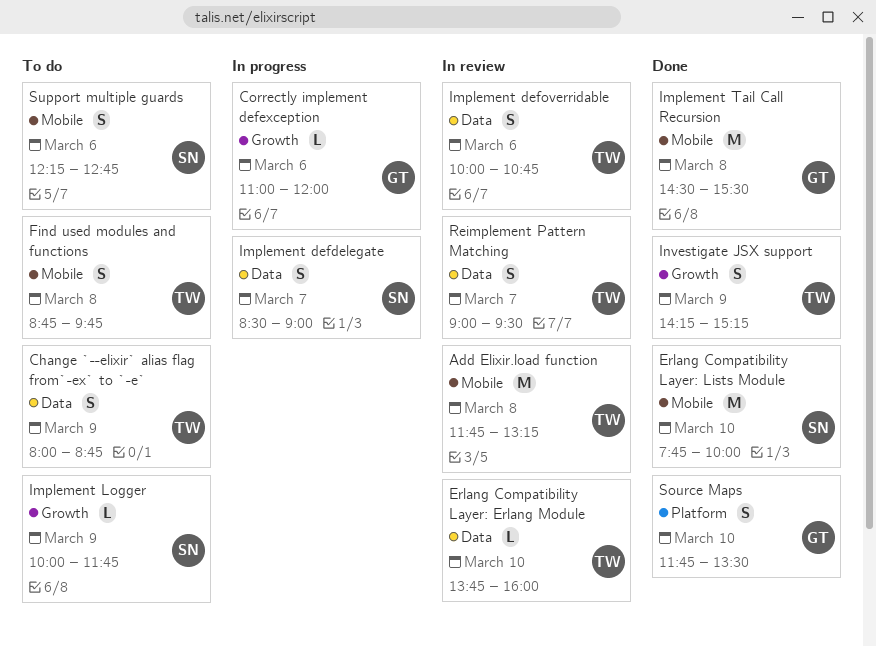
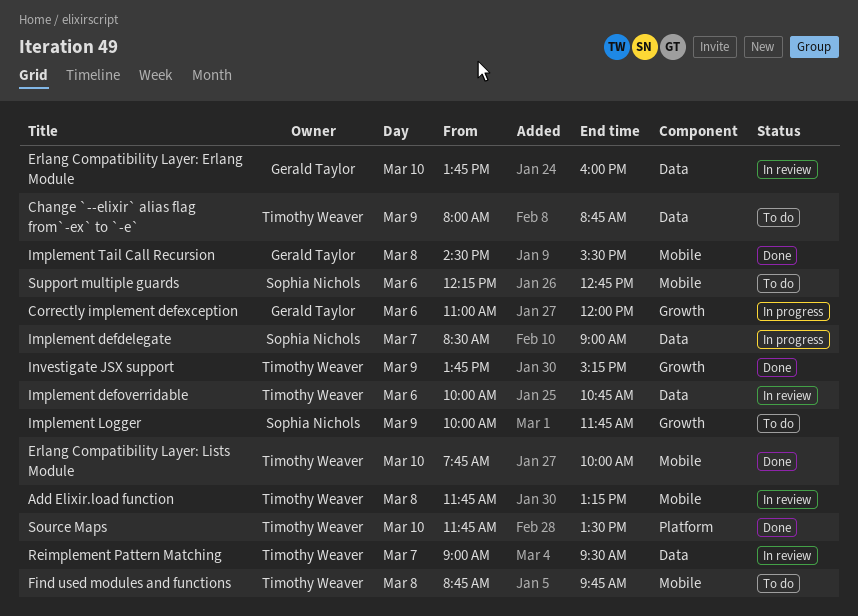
Erlang Compatibility Layer: Erlang Module, owner: Timothy Weaver -> Gerald Taylor
Erlang Compatibility Layer: Lists Module, owner: Sophia Nichols -> Timothy Weaver
Investigate JSX support, begins: 14:15 -> 13:45
Source Maps, owner: Gerald Taylor -> Timothy Weaver

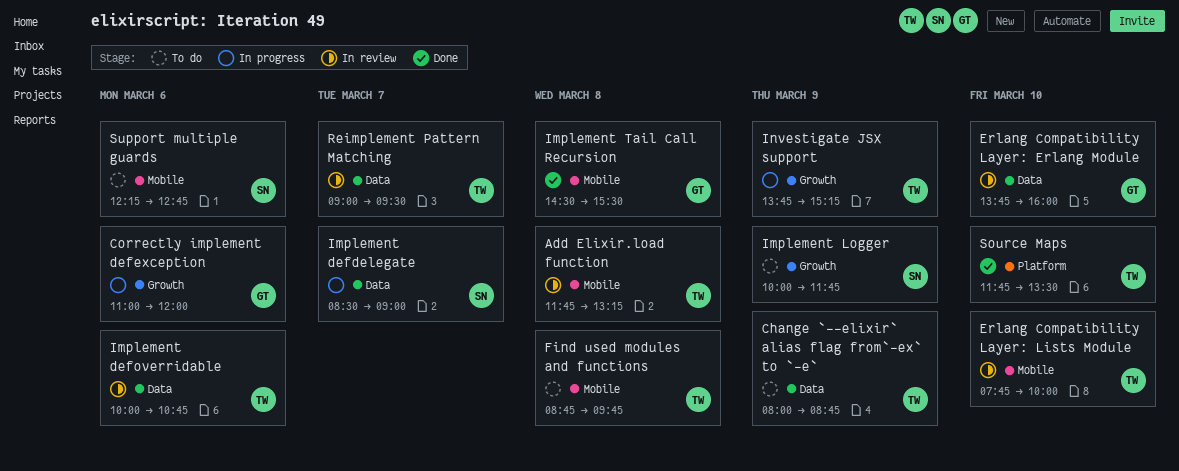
Erlang Compatibility Layer: Lists Module, status: Done -> In review
Investigate JSX support, status: Done -> In progress

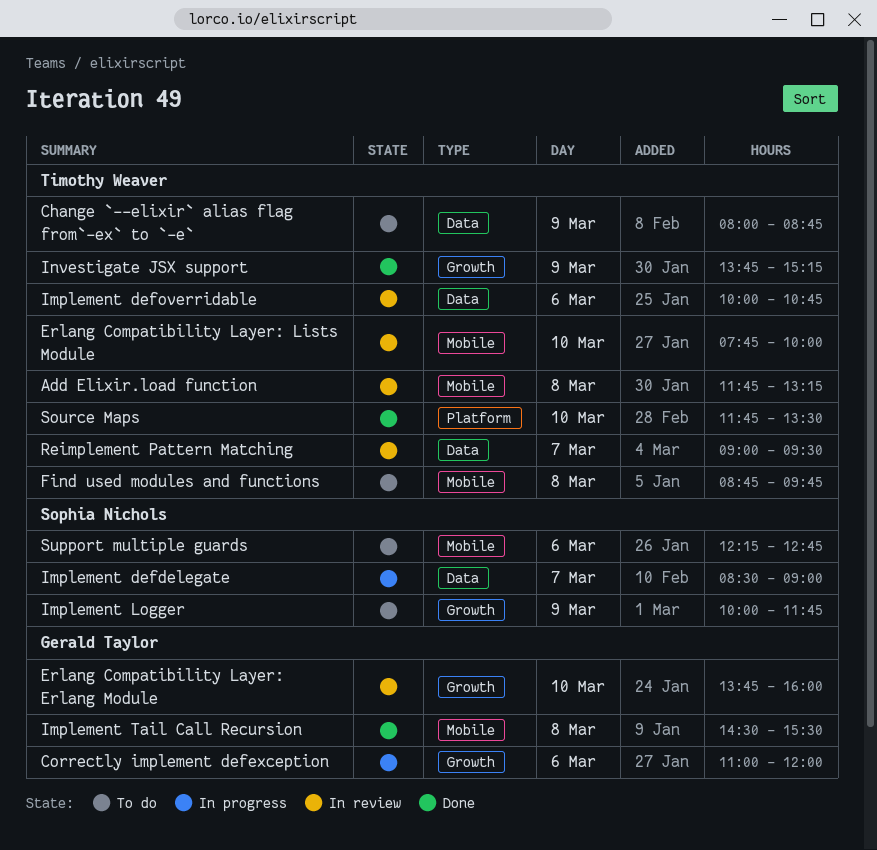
Erlang Compatibility Layer: Erlang Module, label: Data -> Growth
Investigate JSX support, status: In progress -> Done

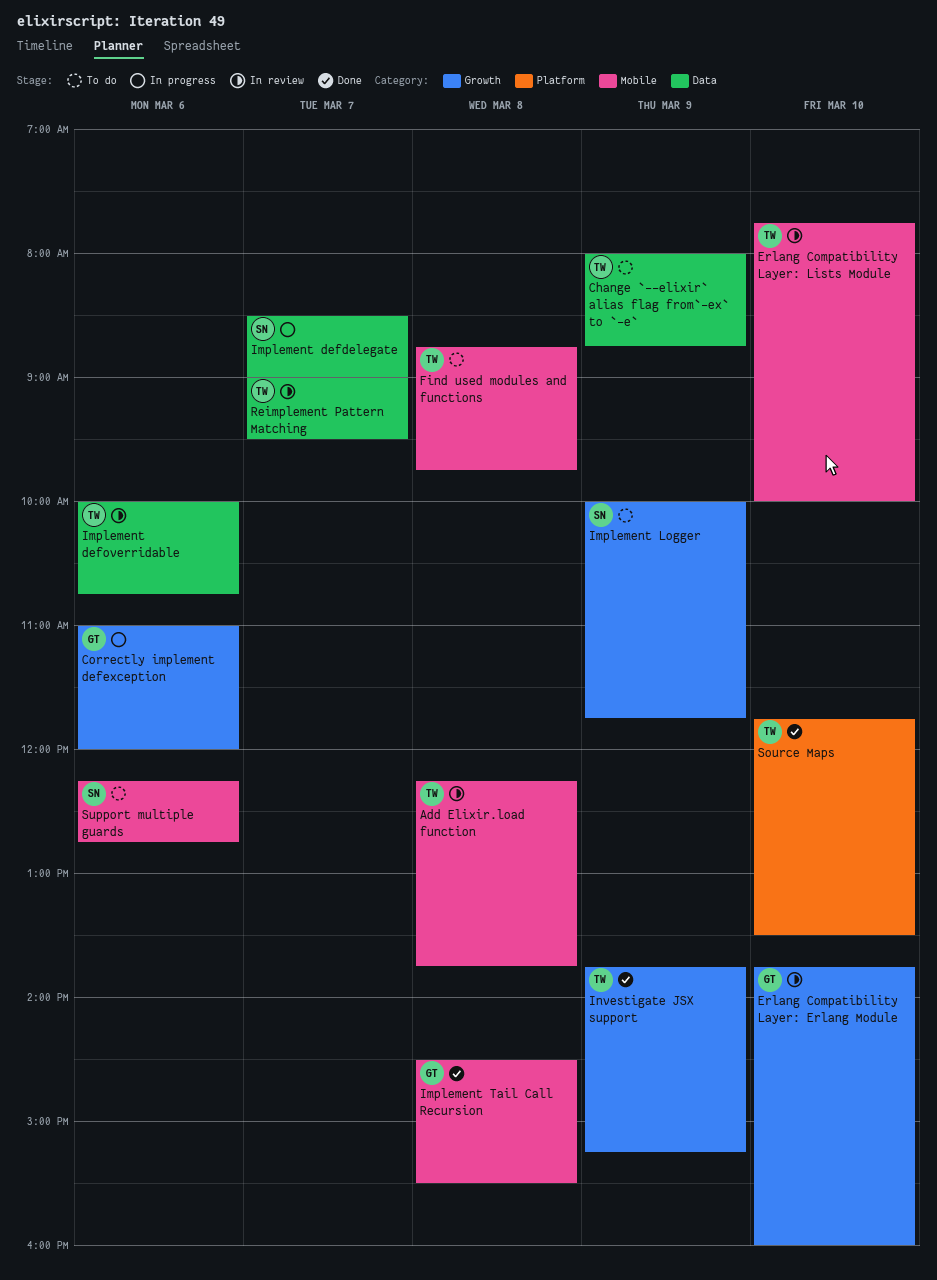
Add Elixir.load function, begins: 11:45 -> 12:15
Add Elixir.load function, ends: 13:15 -> 13:45

